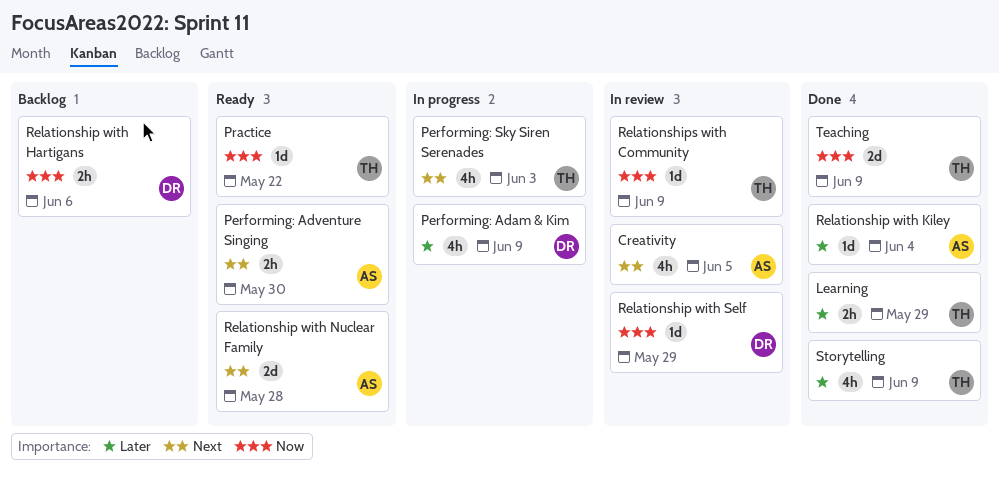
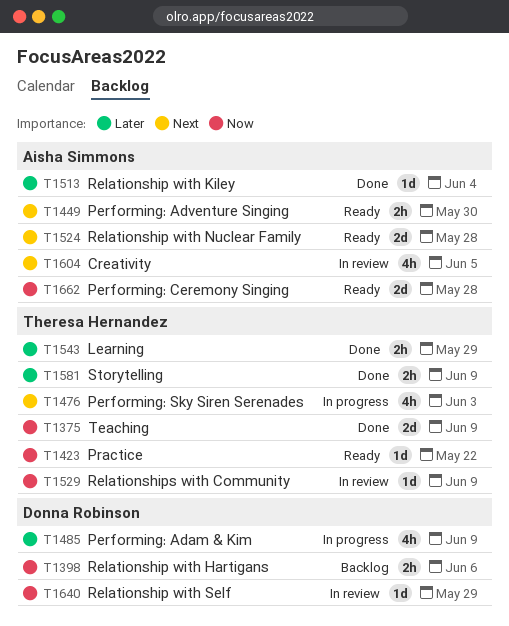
Performing: Ceremony Singing: none -> present
Storytelling, estimate: 4h -> 2h

